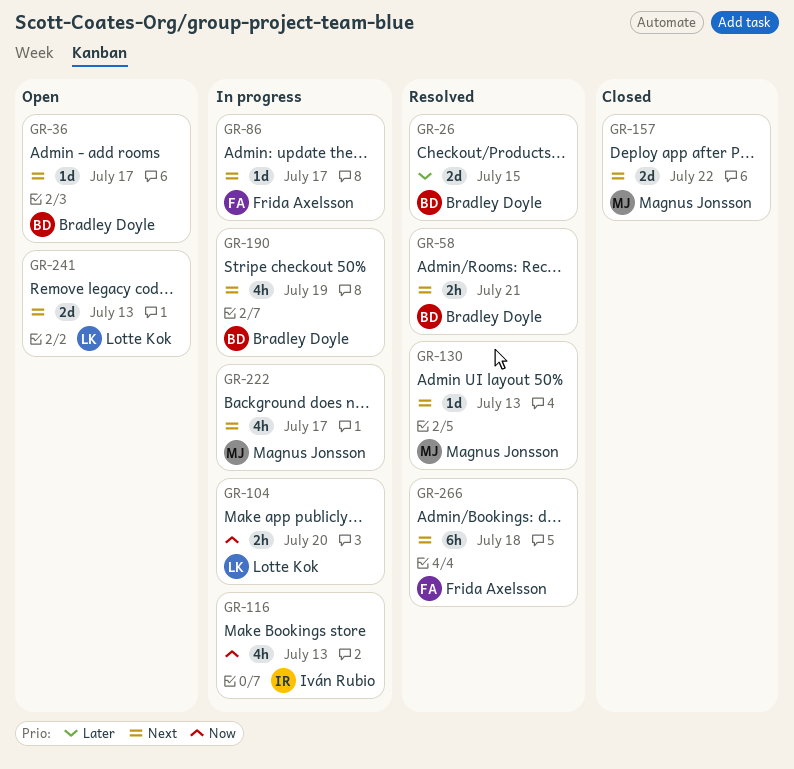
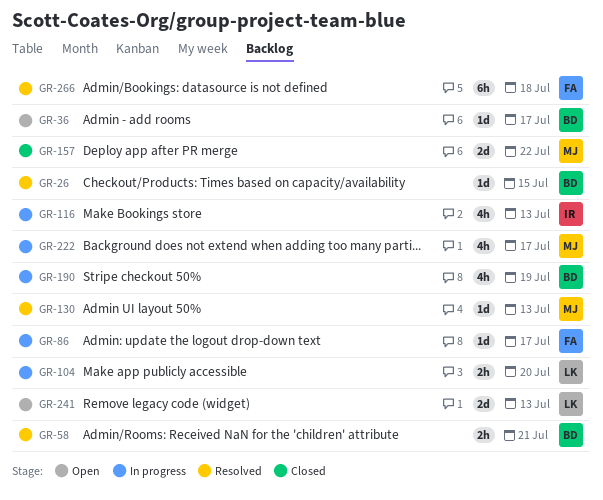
GR-26, estimate: 2d -> 1d

